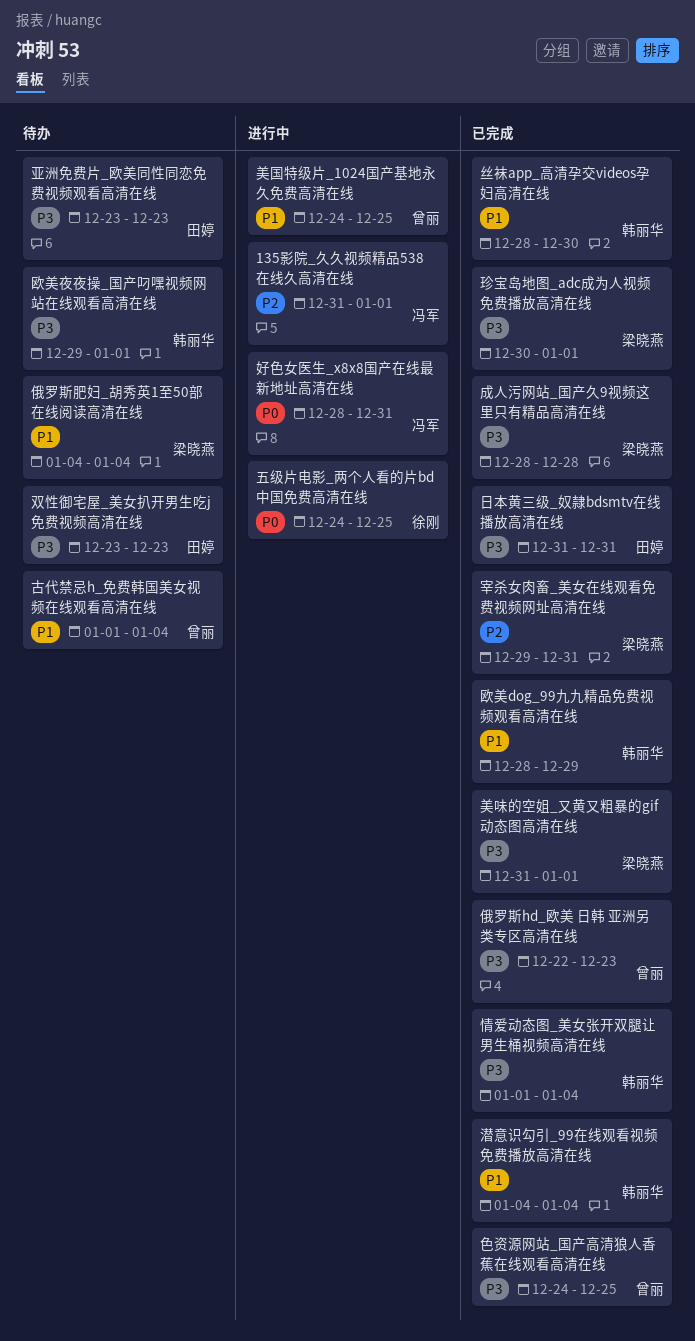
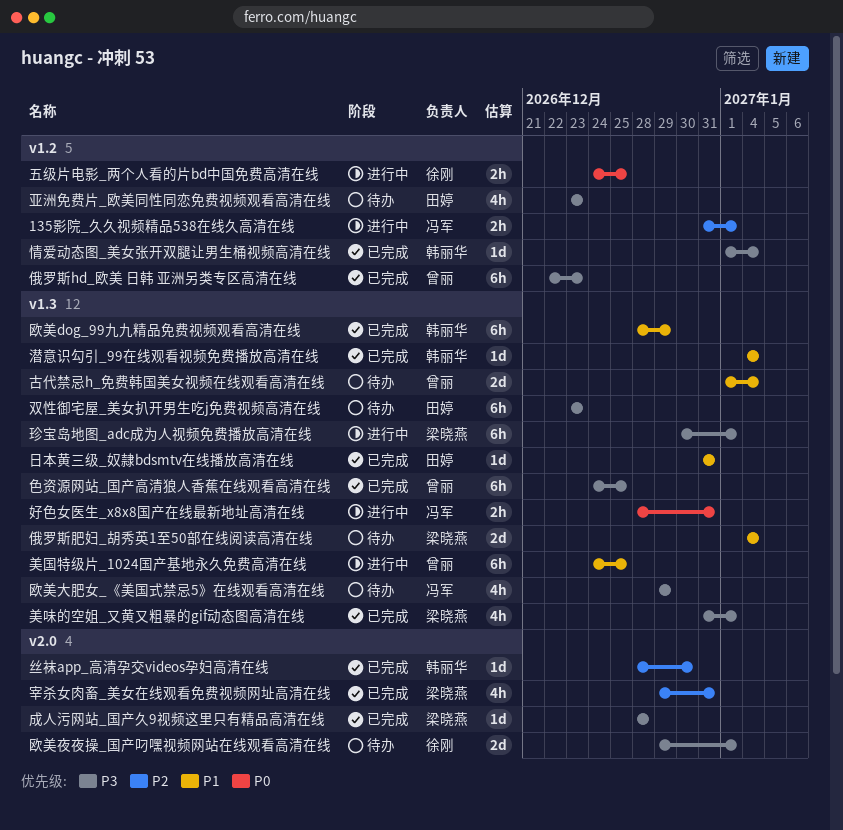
丝袜app_高清孕交videos孕妇高清在线, priority: P1 -> P2
日本黄三级_奴隷bdsmtv在线播放高清在线, priority: P3 -> P1
欧美夜夜操_国产叼嘿视频网站在线观看高清在线, owner: 韩丽华 -> 徐刚
欧美大肥女_《美国式禁忌5》在线观看高清在线: none -> present
珍宝岛地图_adc成为人视频免费播放高清在线, status: 已完成 -> 进行中

